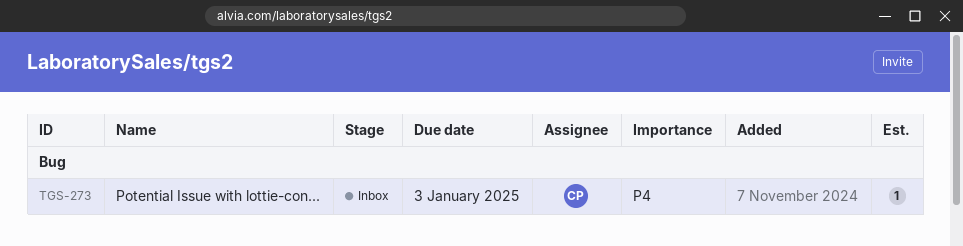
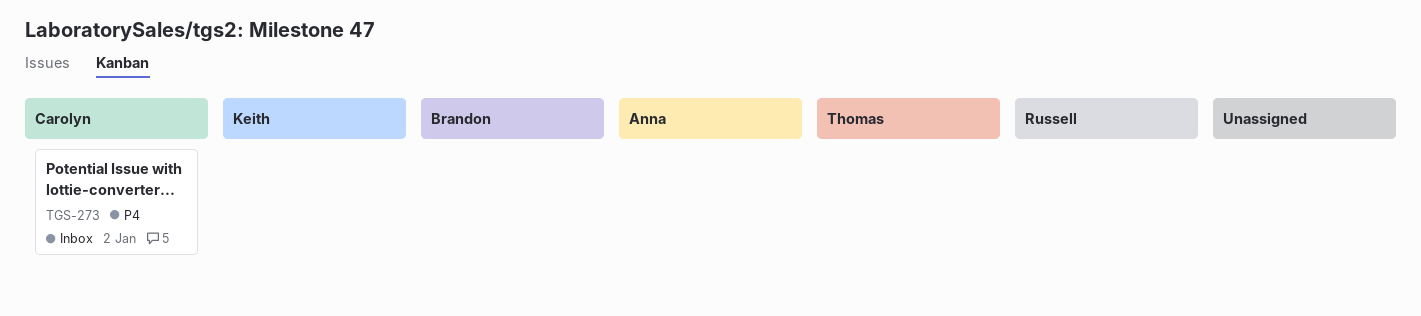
TGS-273, due: Jan 3 -> Jan 2

